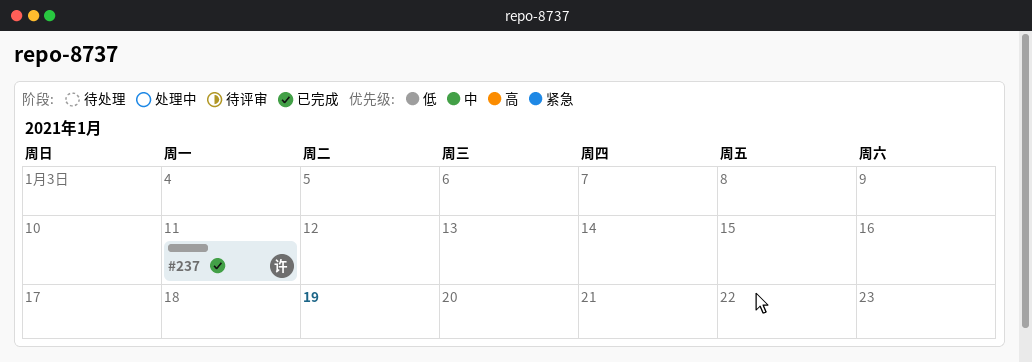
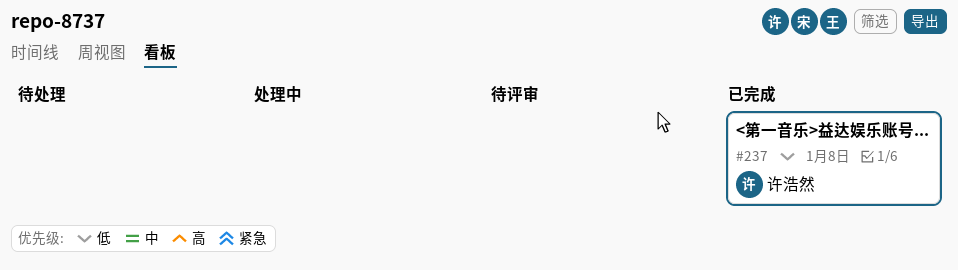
#237, due: Jan 11 -> Jan 8

